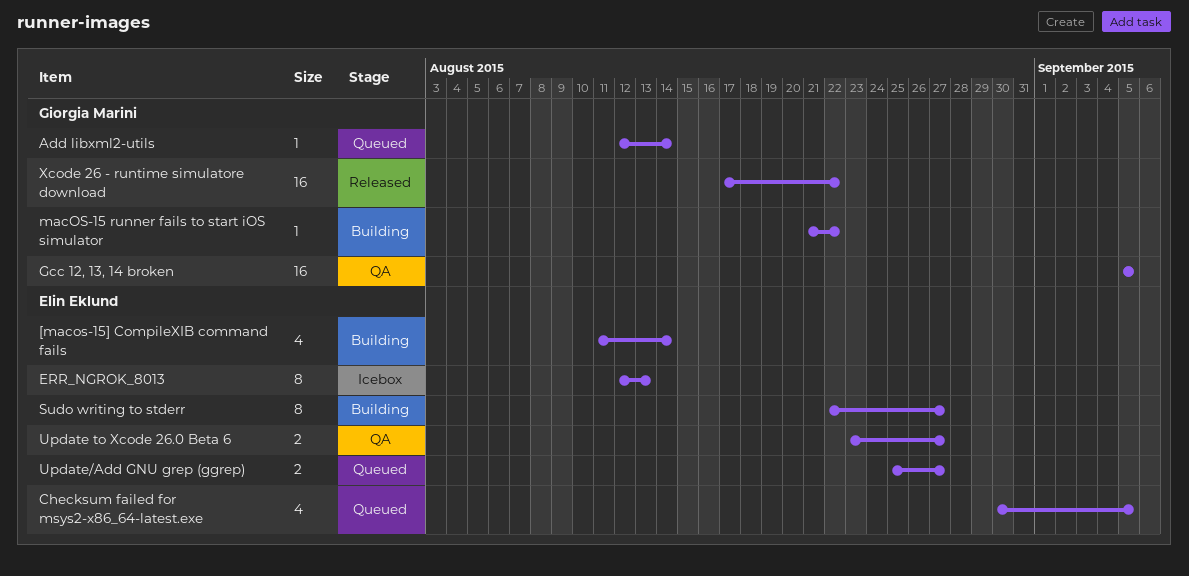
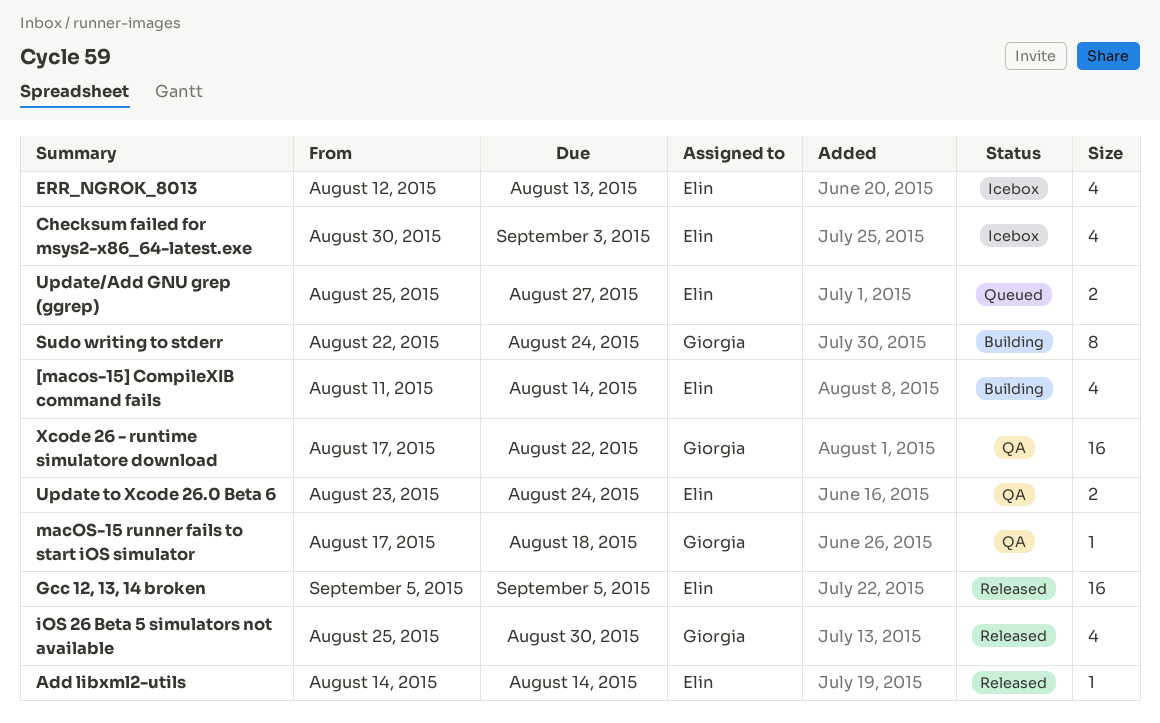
Add libxml2-utils, status: Queued -> Released
Add libxml2-utils, owner: Giorgia Marini -> Elin Eklund
Add libxml2-utils, start: Aug 12 -> Aug 14
Checksum failed for msys2-x86_64-latest.exe, status: Queued -> Icebox
Checksum failed for msys2-x86_64-latest.exe, due: Sep 5 -> Sep 3
ERR_NGROK_8013, estimate: 8 -> 4
Gcc 12, 13, 14 broken, status: QA -> Released
Gcc 12, 13, 14 broken, owner: Giorgia Marini -> Elin Eklund
iOS 26 Beta 5 simulators not available: none -> present
macOS-15 runner fails to start iOS simulator, status: Building -> QA
macOS-15 runner fails to start iOS simulator, start: Aug 21 -> Aug 17
macOS-15 runner fails to start iOS simulator, due: Aug 22 -> Aug 18
Sudo writing to stderr, owner: Elin Eklund -> Giorgia Marini
Sudo writing to stderr, due: Aug 27 -> Aug 24
Update to Xcode 26.0 Beta 6, due: Aug 27 -> Aug 24
Xcode 26 - runtime simulatore download, status: Released -> QA

